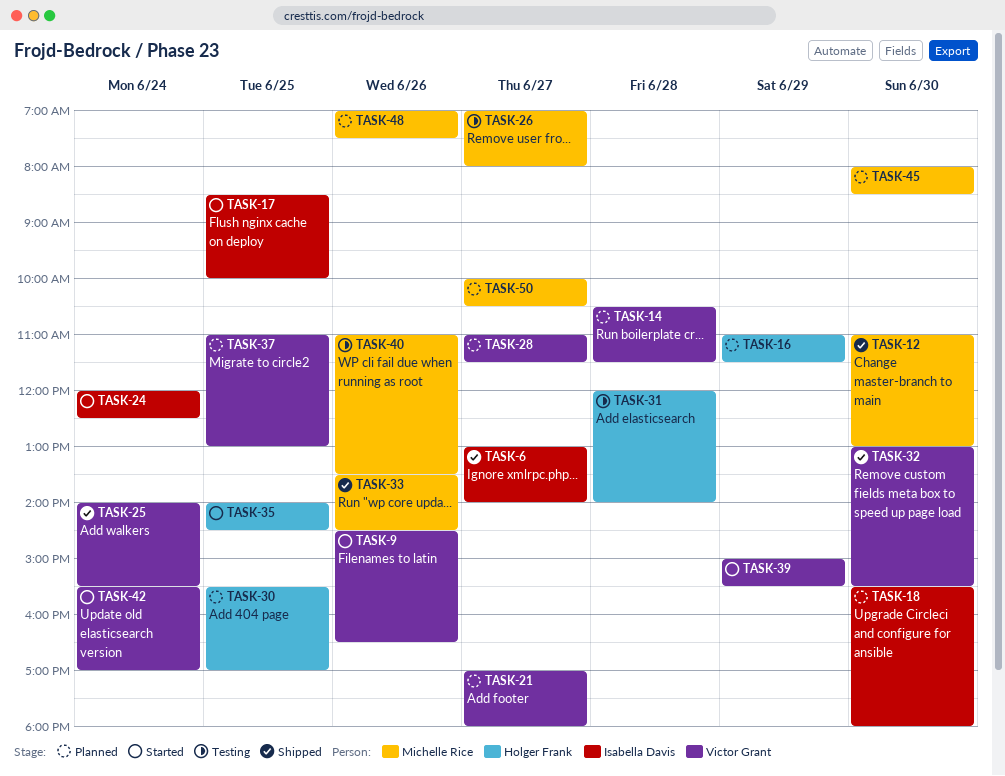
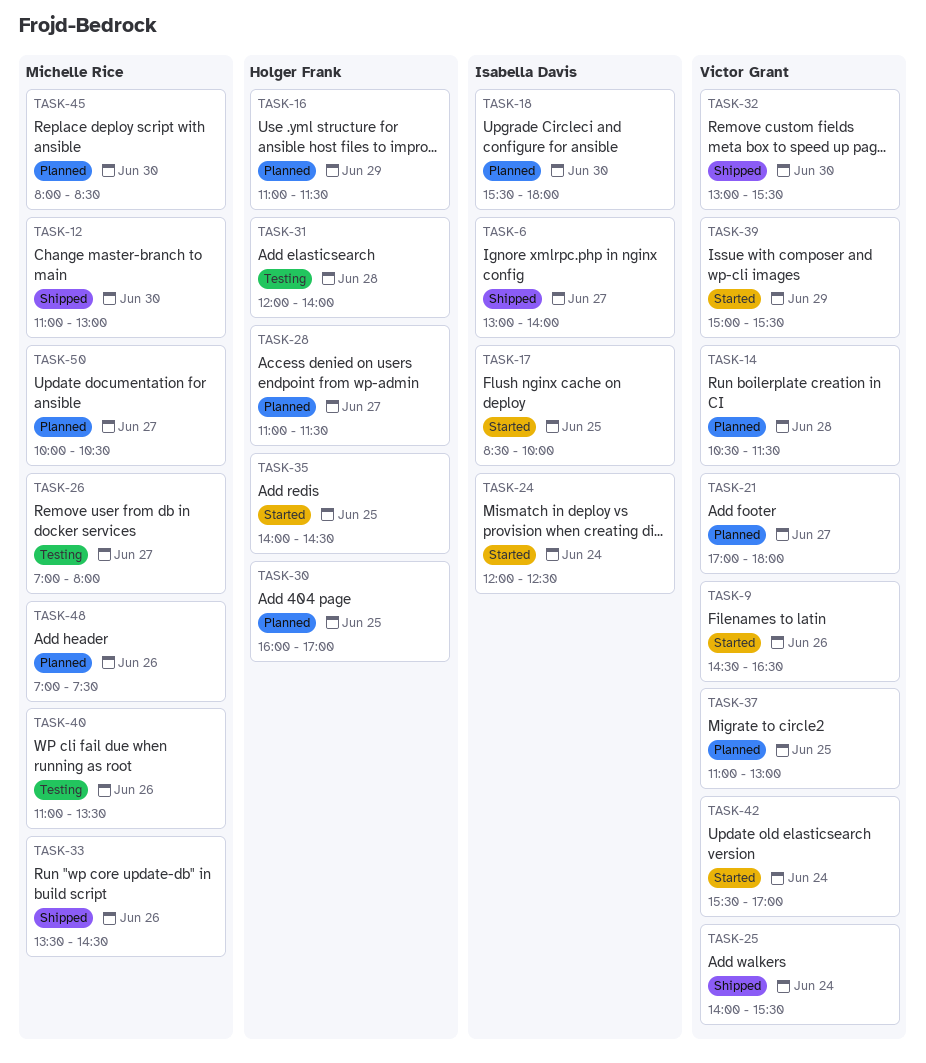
TASK-28, owner: Victor Grant -> Holger Frank
TASK-30, begins: 15:30 -> 16:00

